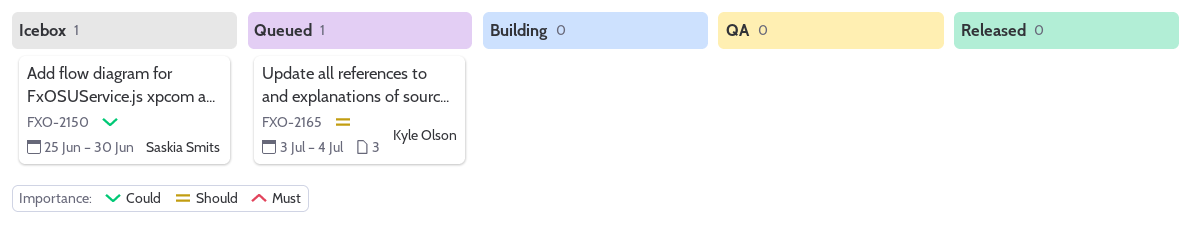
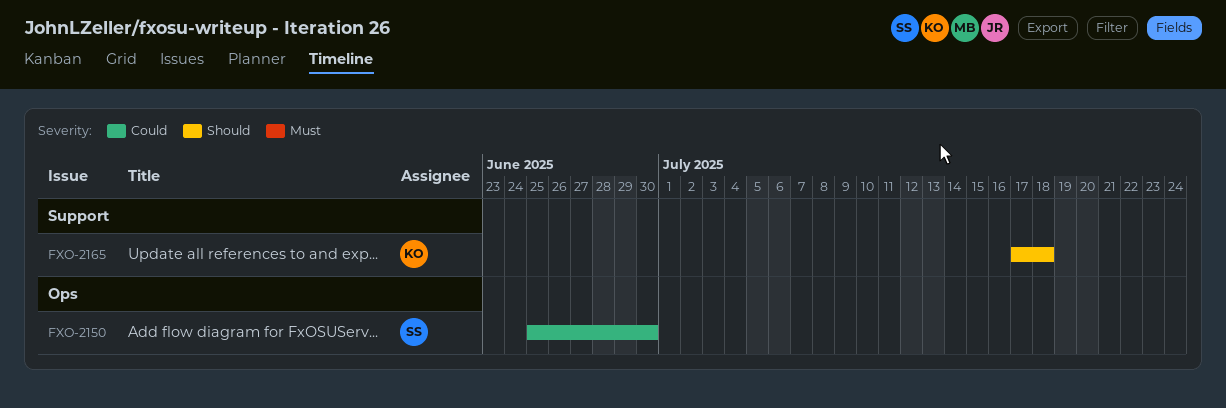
FXO-2165, start: Jul 3 -> Jul 17
FXO-2165, due: Jul 4 -> Jul 18

